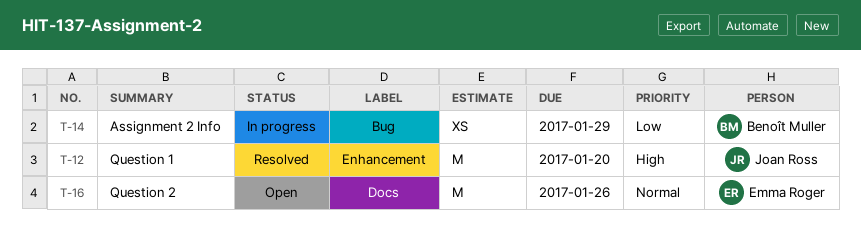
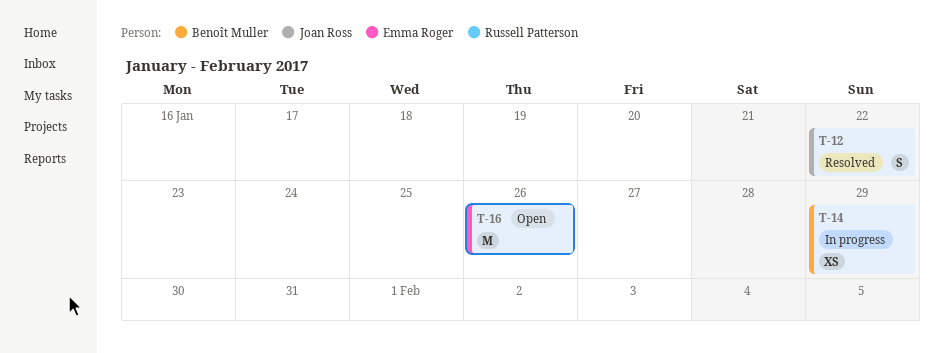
T-12, estimate: M -> S
T-12, due: Jan 20 -> Jan 22

